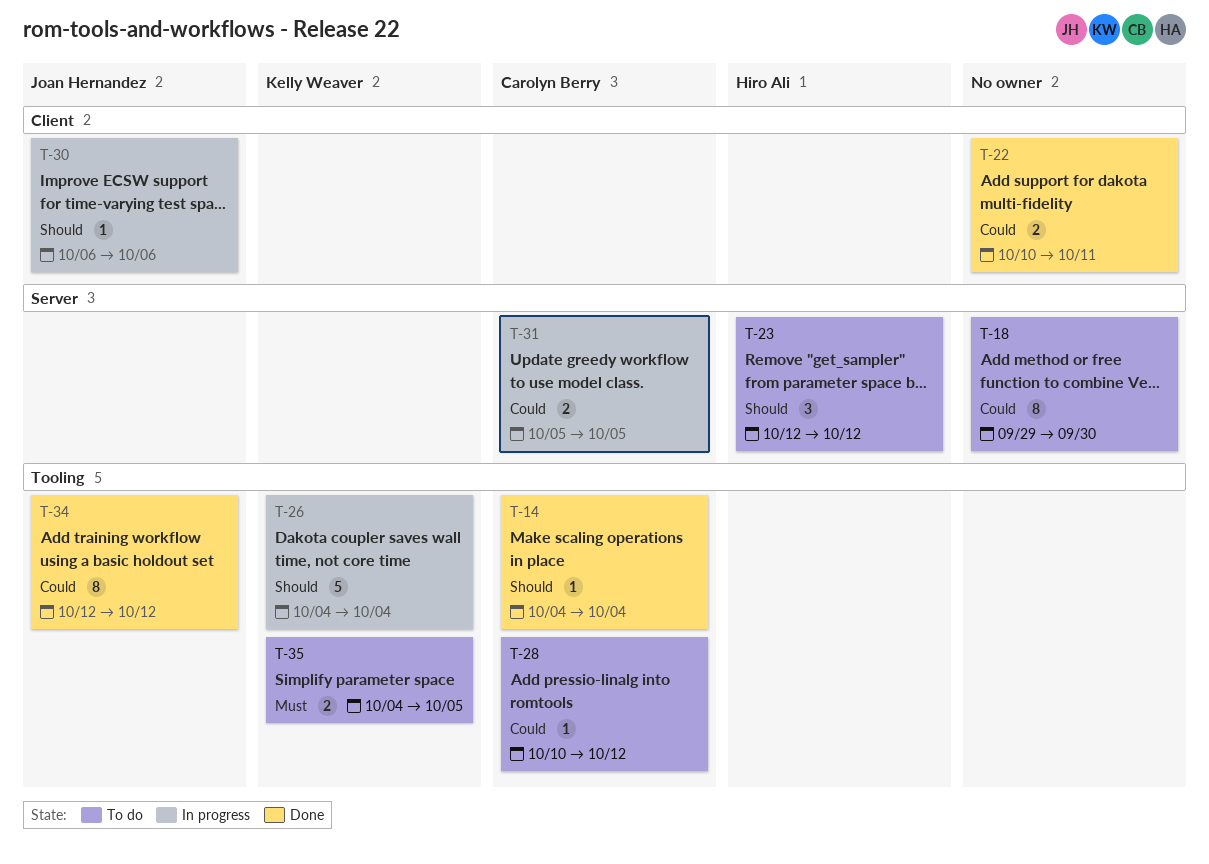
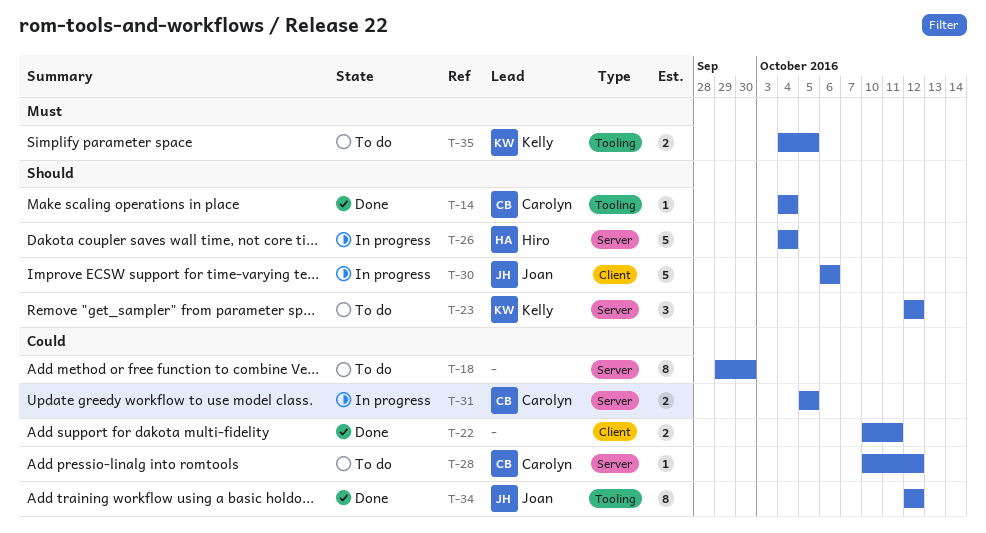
T-23, owner: Hiro Ali -> Kelly Weaver
T-26, owner: Kelly Weaver -> Hiro Ali
T-26, label: Tooling -> Server
T-28, label: Tooling -> Server
T-30, estimate: 1 -> 5

